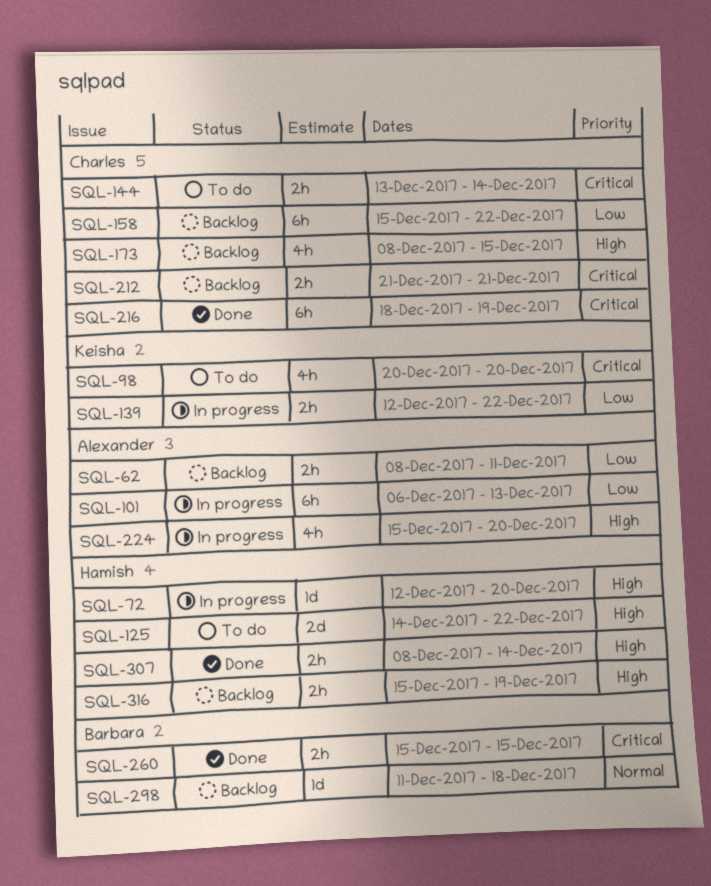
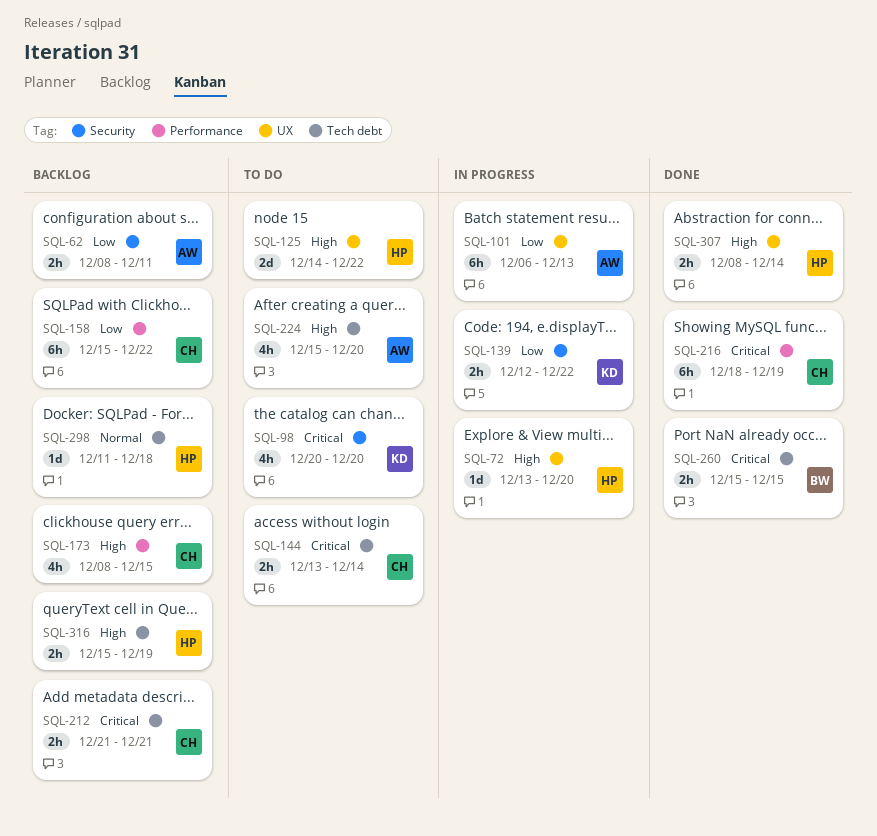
SQL-72, start: Dec 12 -> Dec 13
SQL-224, status: In progress -> To do
SQL-298, owner: Barbara -> Hamish

